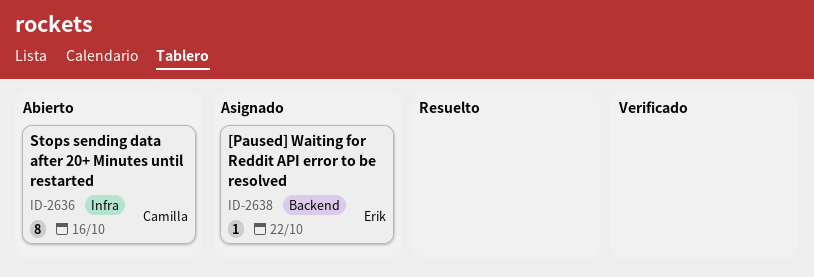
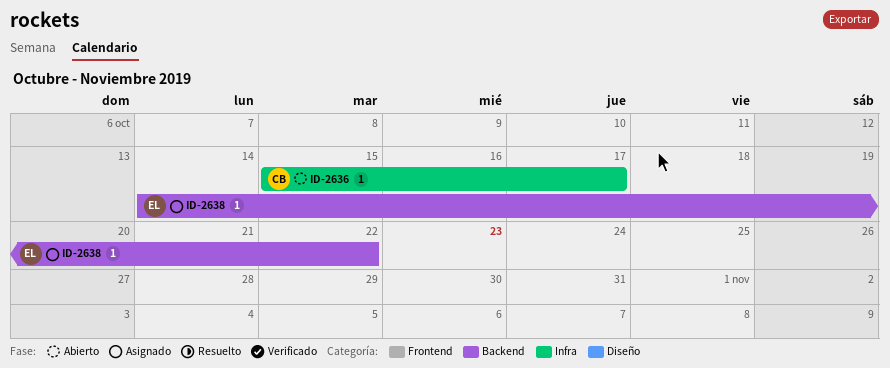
ID-2636, estimate: 8 -> 1
ID-2636, due: Oct 16 -> Oct 17

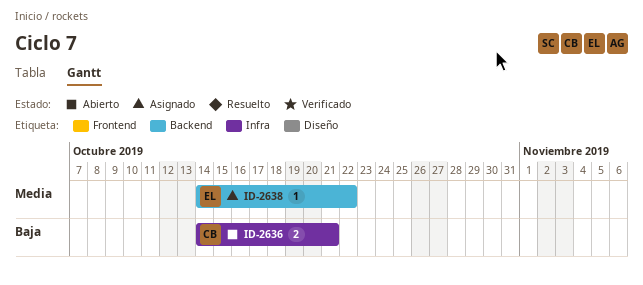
ID-2636, estimate: 1 -> 2
ID-2636, start: Oct 15 -> Oct 14
ID-2636, due: Oct 17 -> Oct 21

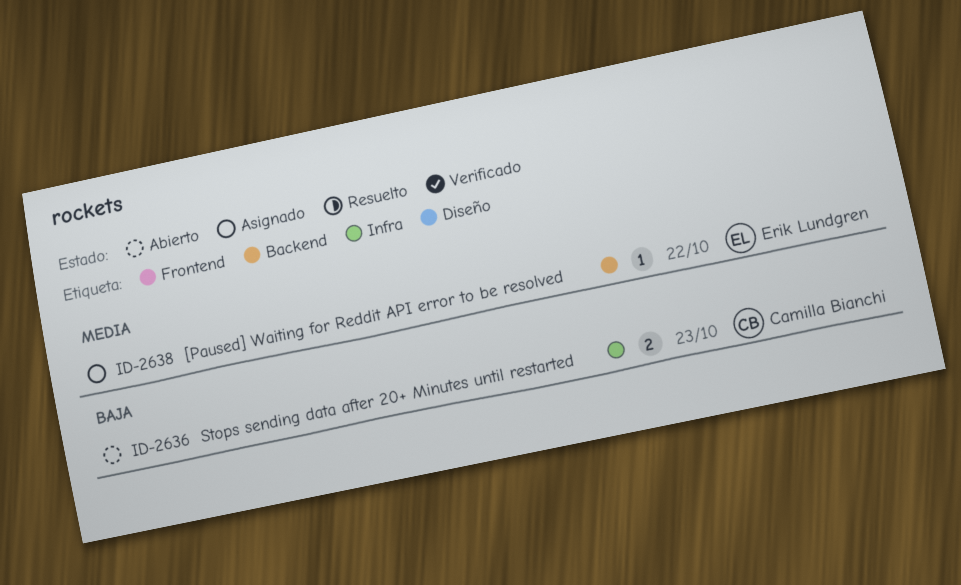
ID-2636, due: Oct 21 -> Oct 23

